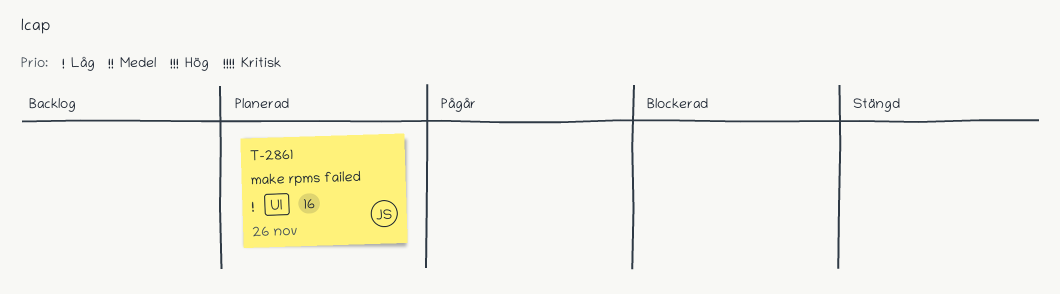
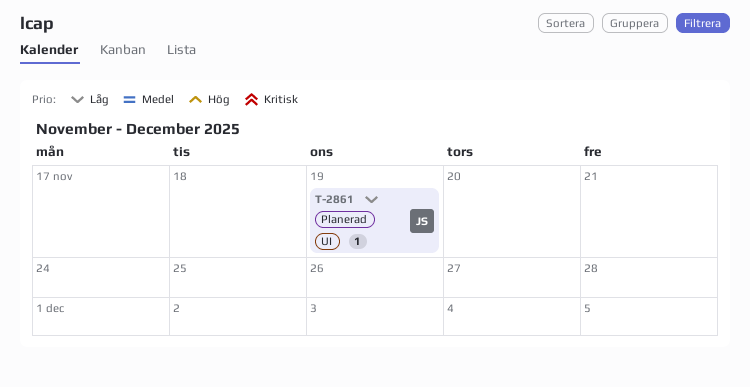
T-2861, estimate: 16 -> 1
T-2861, due: Nov 26 -> Nov 19

